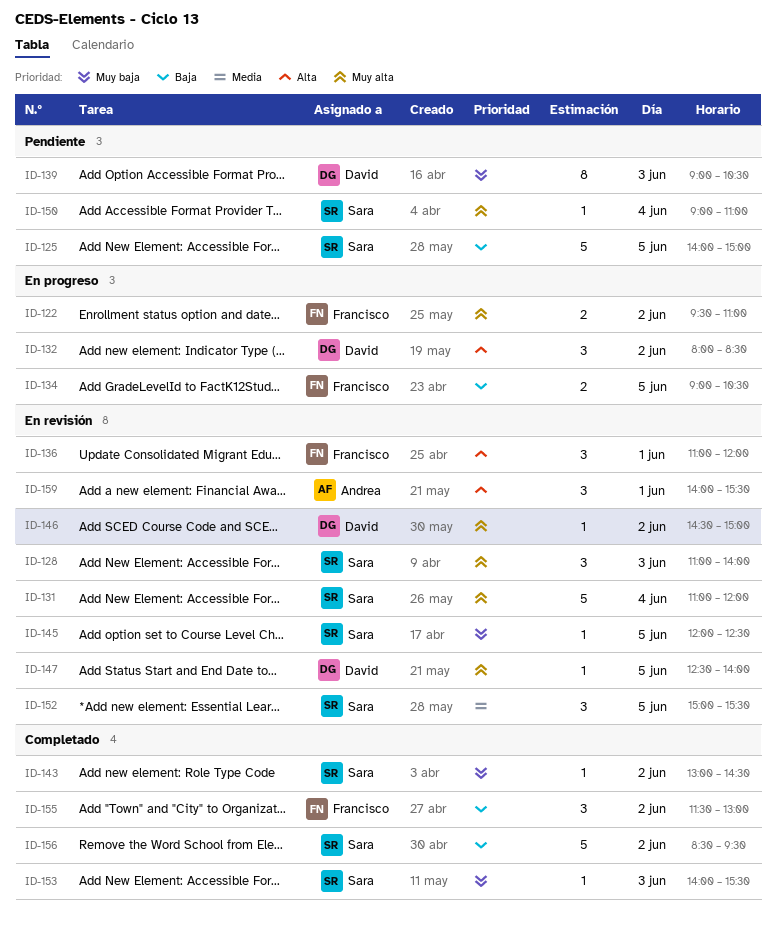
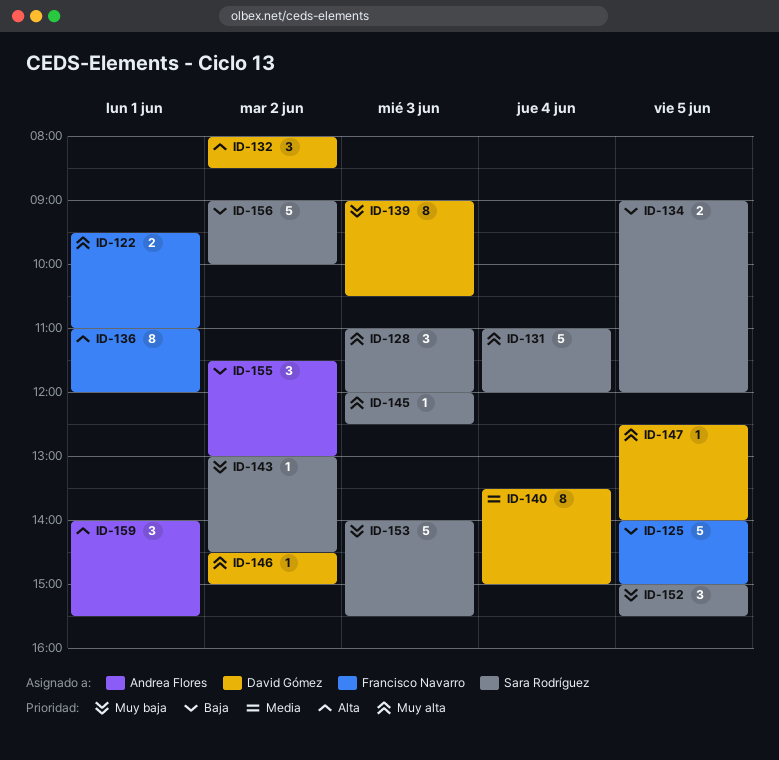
ID-122, day: Jun 2 -> Jun 1
ID-125, owner: Sara Rodríguez -> Francisco Navarro
ID-128, ends: 14:00 -> 12:00
ID-134, owner: Francisco Navarro -> Sara Rodríguez
ID-134, ends: 10:30 -> 12:00
ID-136, estimate: 3 -> 8
ID-140: none -> present
ID-145, priority: Muy baja -> Muy alta
ID-145, day: Jun 5 -> Jun 3
ID-150: present -> none
ID-152, priority: Media -> Muy baja
ID-153, estimate: 1 -> 5
ID-155, owner: Francisco Navarro -> Andrea Flores
ID-156, begins: 08:30 -> 09:00
ID-156, ends: 09:30 -> 10:00

